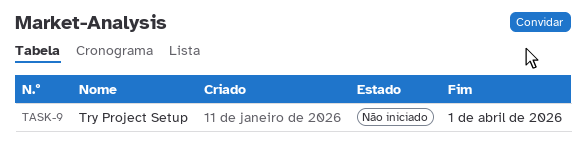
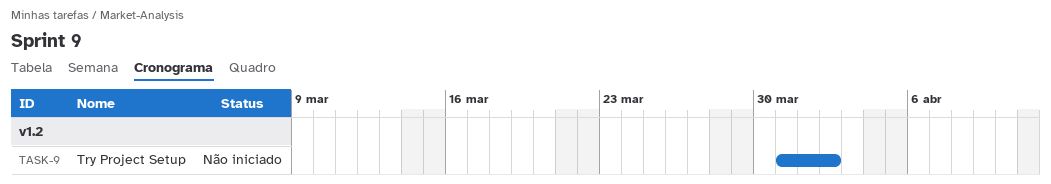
TASK-9, due: Apr 1 -> Apr 2

